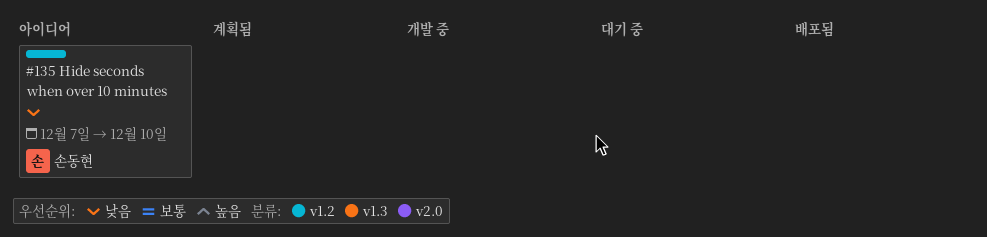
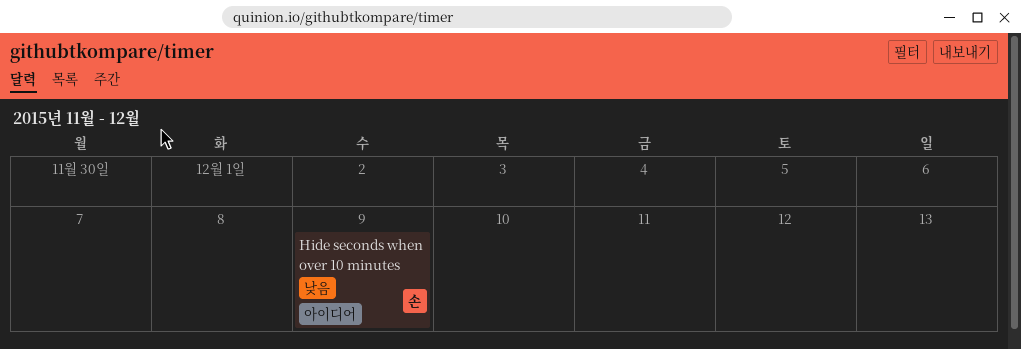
Hide seconds when over 10 minutes, due: Dec 10 -> Dec 9

